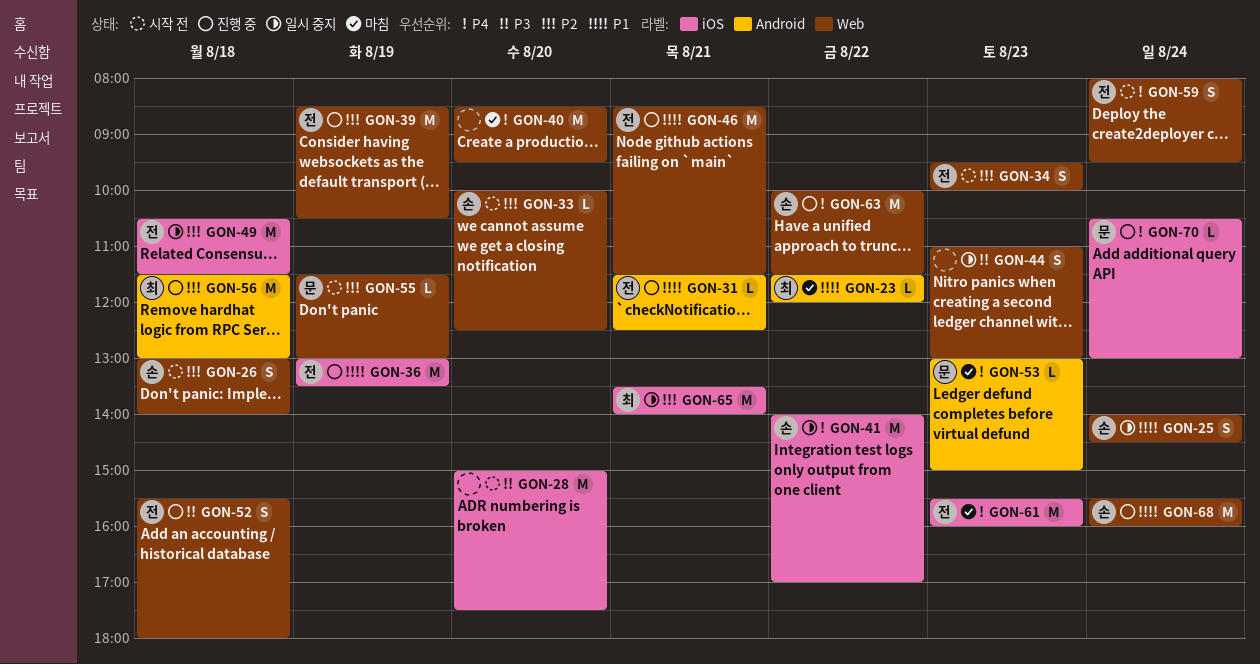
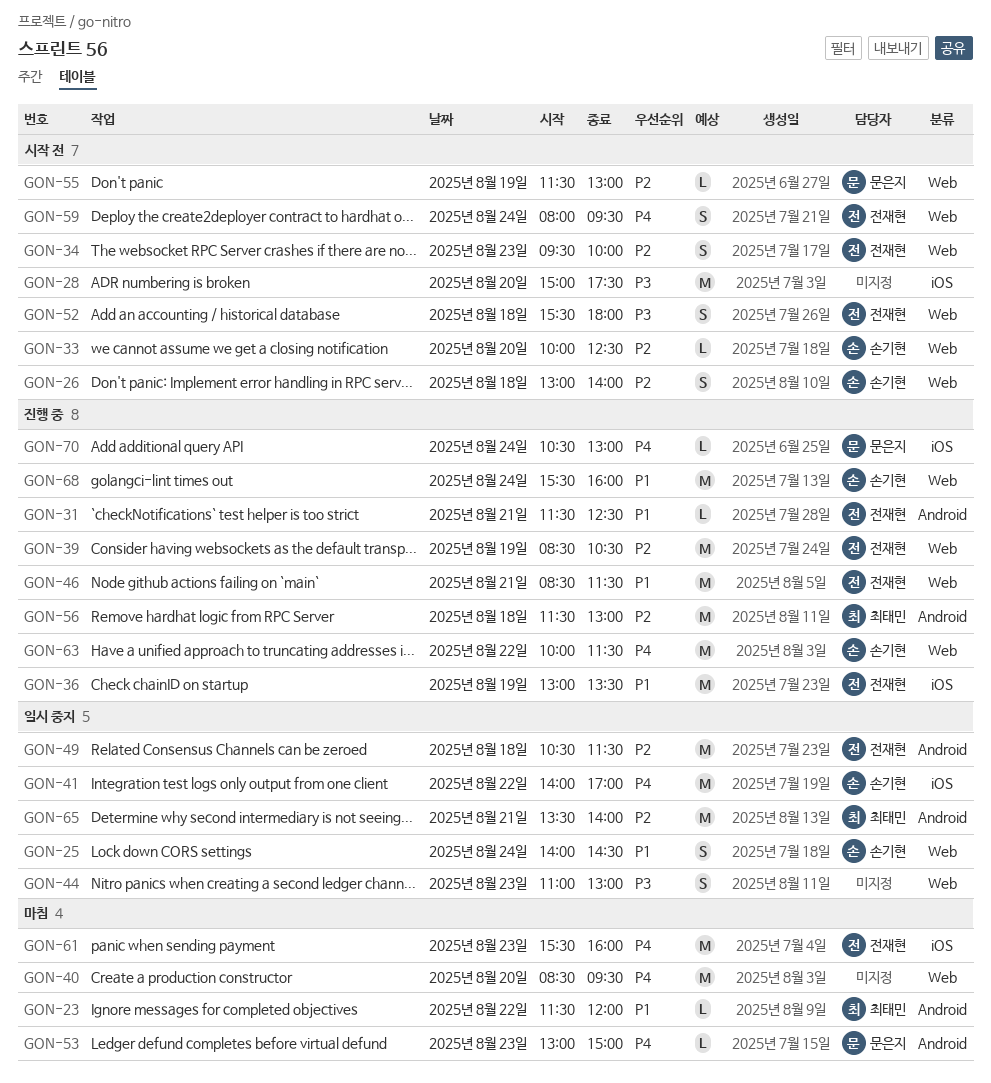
GON-49, label: iOS -> Android
GON-52, status: 진행 중 -> 시작 전
GON-65, label: iOS -> Android

